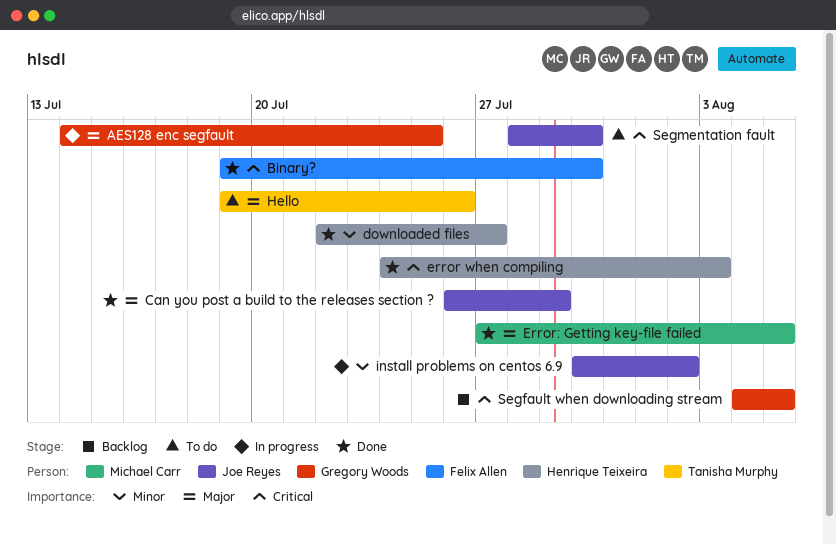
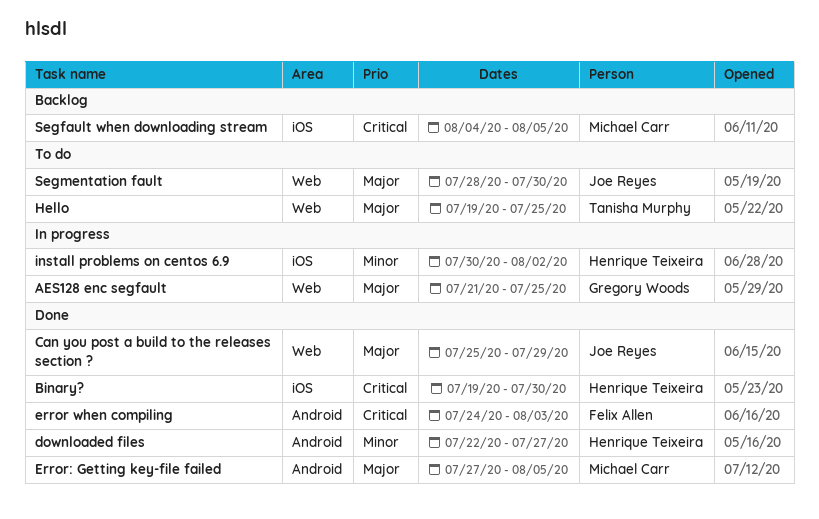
AES128 enc segfault, start: Jul 14 -> Jul 21
Binary?, owner: Felix Allen -> Henrique Teixeira
Can you post a build to the releases section ?, start: Jul 26 -> Jul 25
error when compiling, owner: Henrique Teixeira -> Felix Allen
Hello, due: Jul 26 -> Jul 25
install problems on centos 6.9, owner: Joe Reyes -> Henrique Teixeira
Segfault when downloading stream, owner: Gregory Woods -> Michael Carr
Segmentation fault, priority: Critical -> Major

